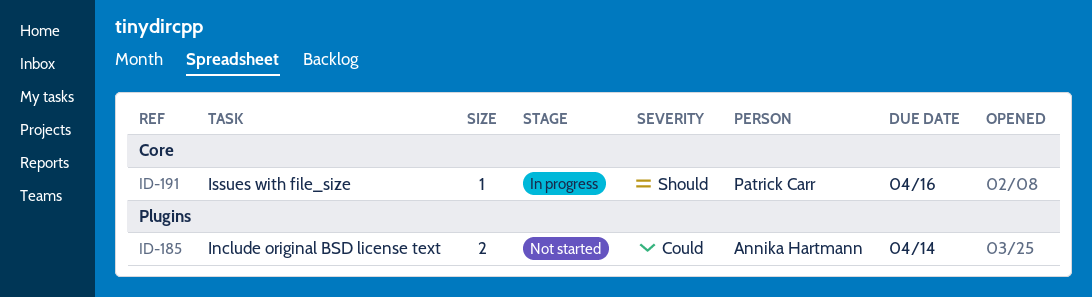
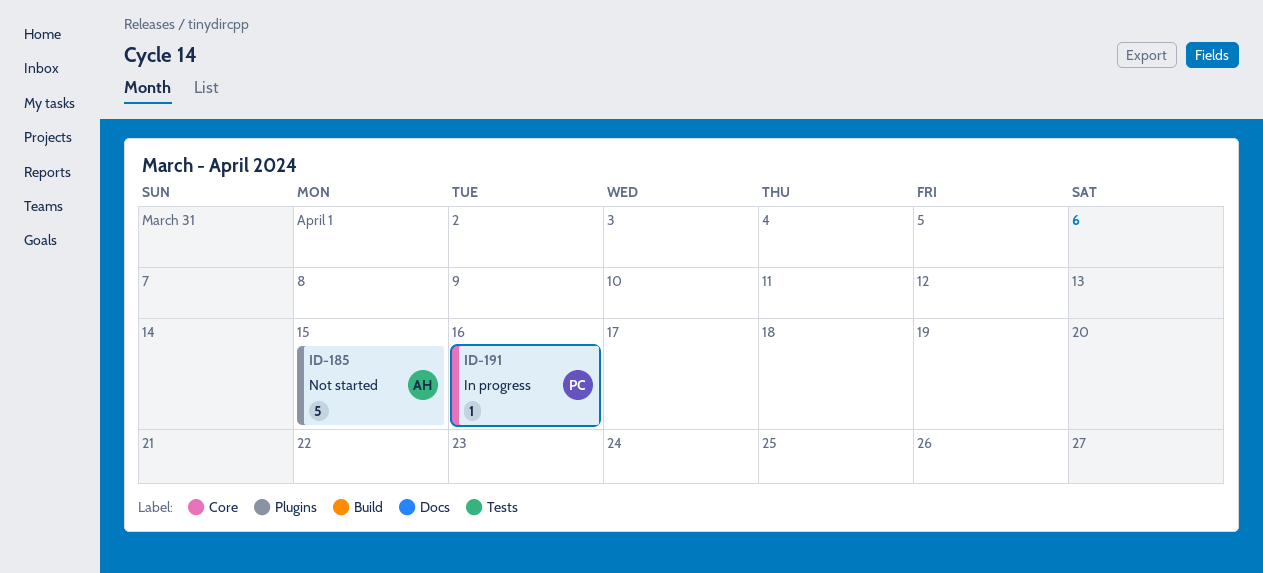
ID-185, estimate: 2 -> 5
ID-185, due: Apr 14 -> Apr 15

